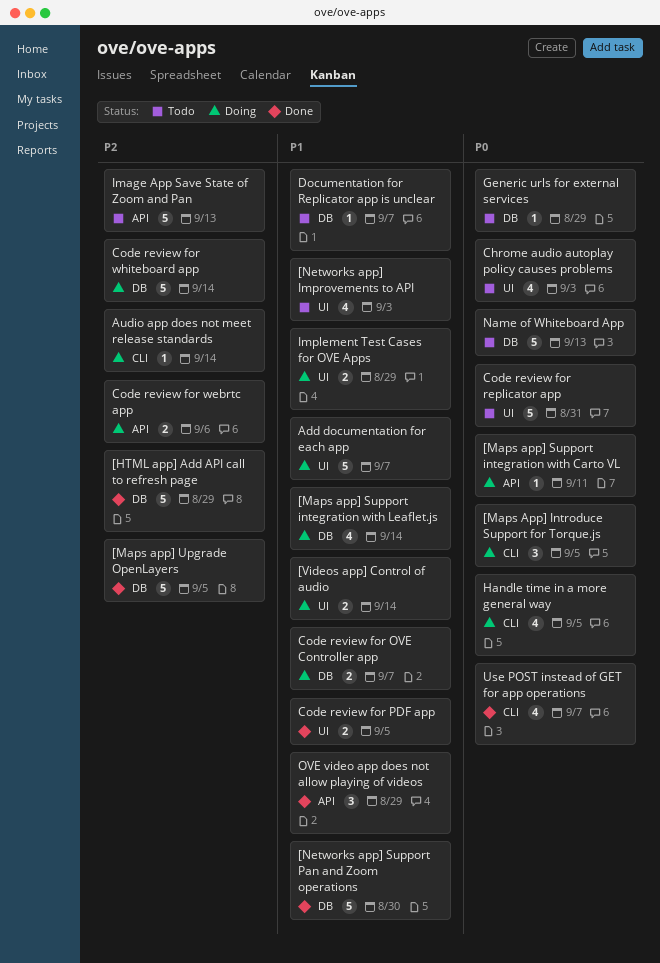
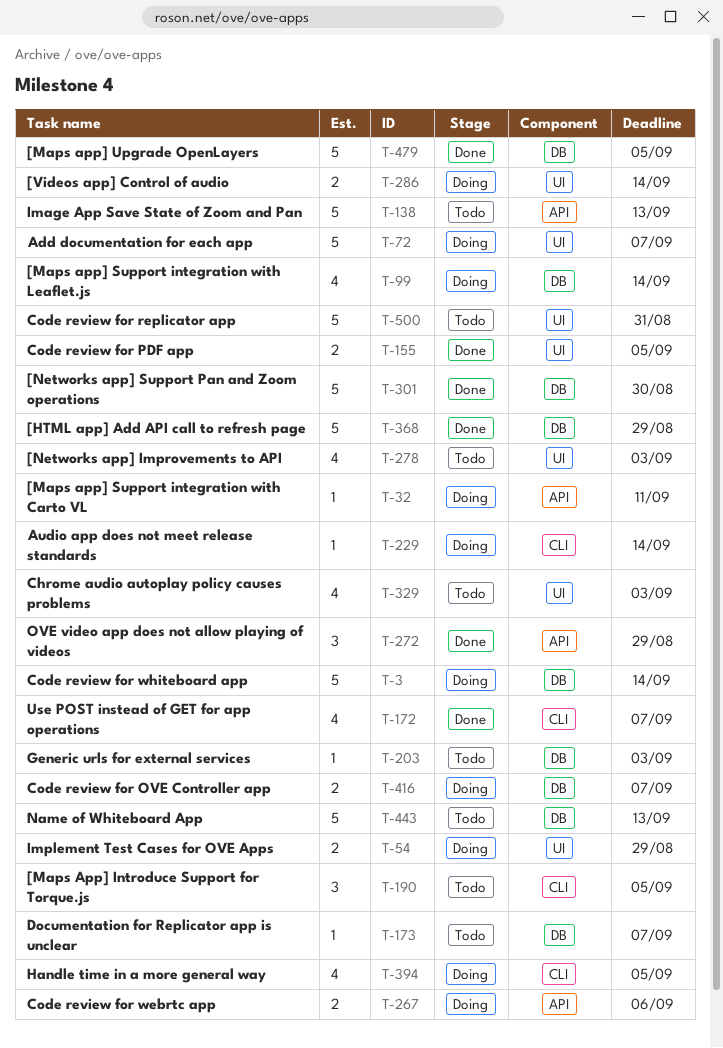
[Maps App] Introduce Support for Torque.js, status: Doing -> Todo
Generic urls for external services, due: Aug 29 -> Sep 3

